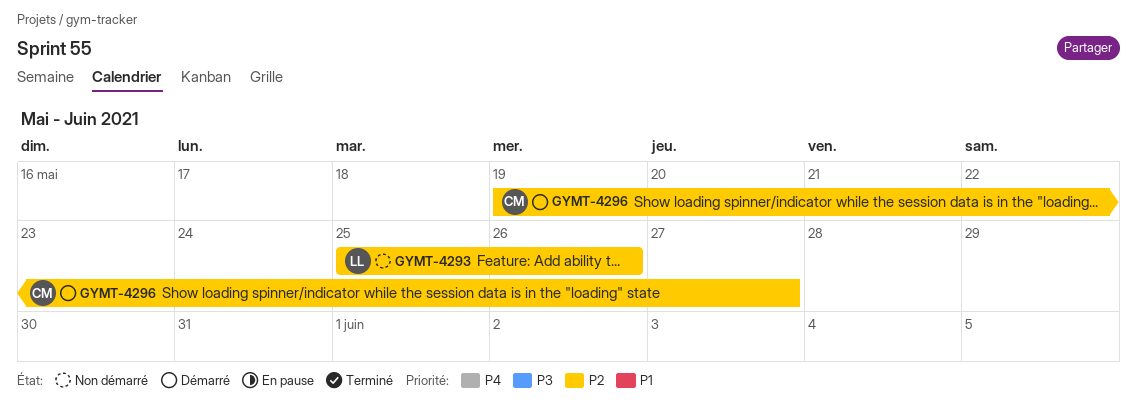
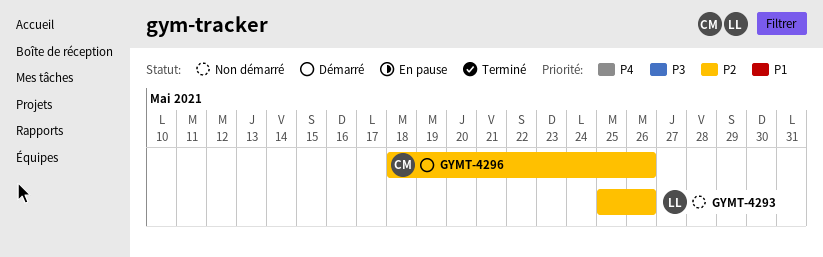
GYMT-4296, start: May 19 -> May 18
GYMT-4296, due: May 27 -> May 26

